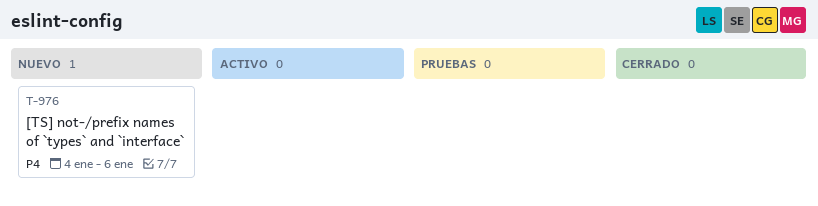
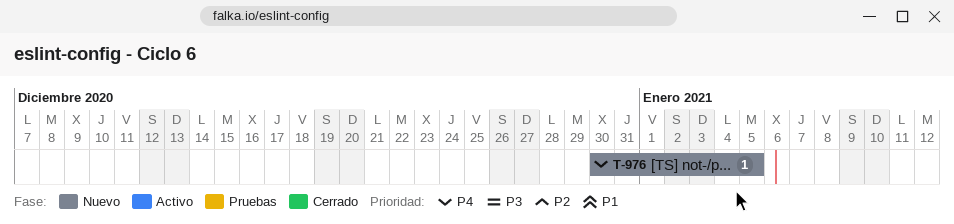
T-976, start: Jan 4 -> Dec 30
T-976, due: Jan 6 -> Jan 5

